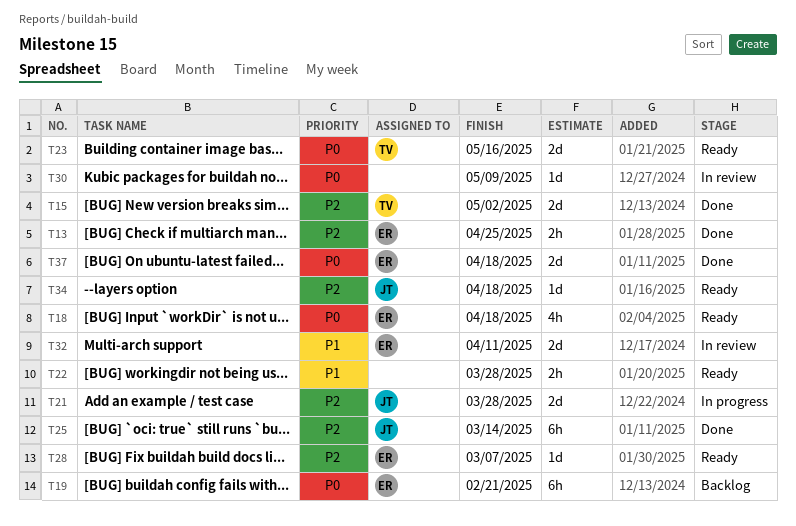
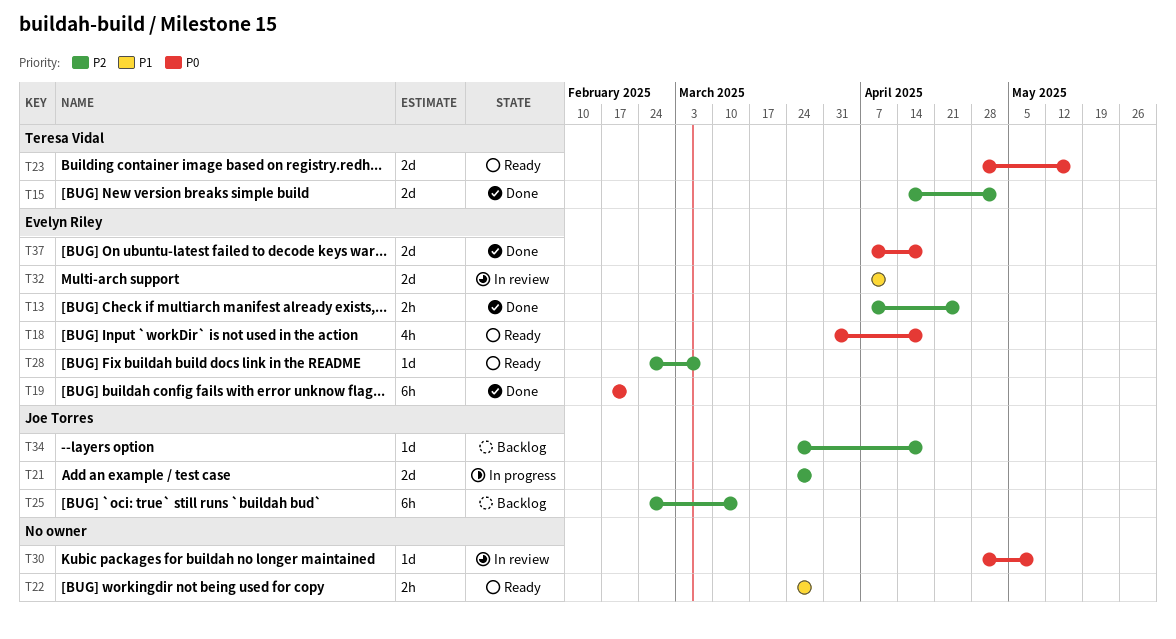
T19, status: Backlog -> Done
T25, status: Done -> Backlog
T34, status: Ready -> Backlog

